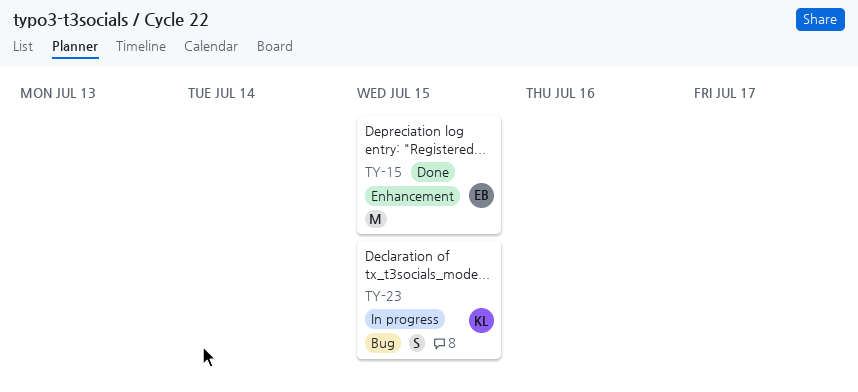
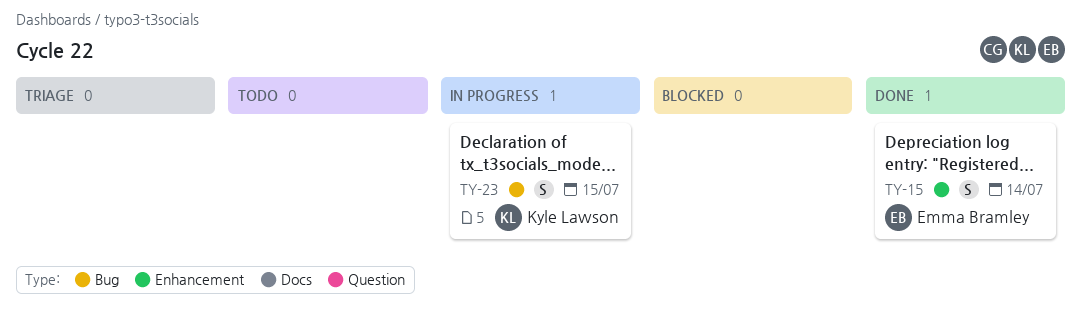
TY-15, estimate: M -> S
TY-15, due: Jul 15 -> Jul 14

